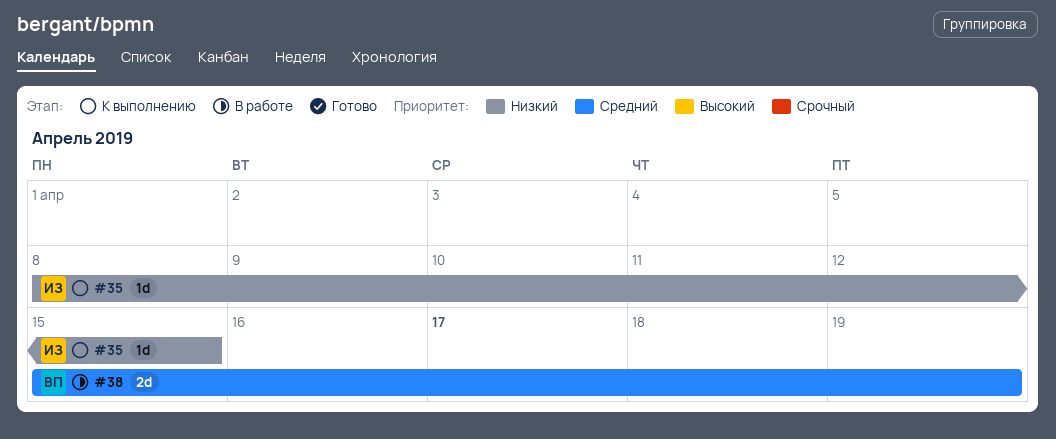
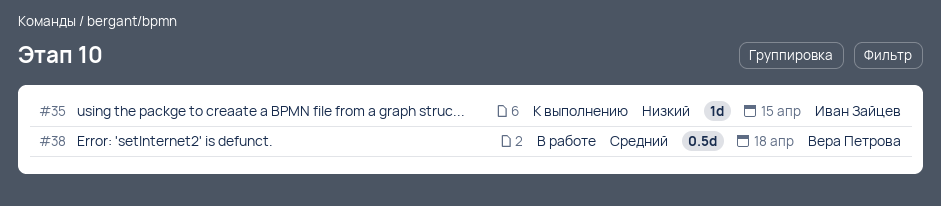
#38, estimate: 2d -> 0.5d
#38, due: Apr 19 -> Apr 18

